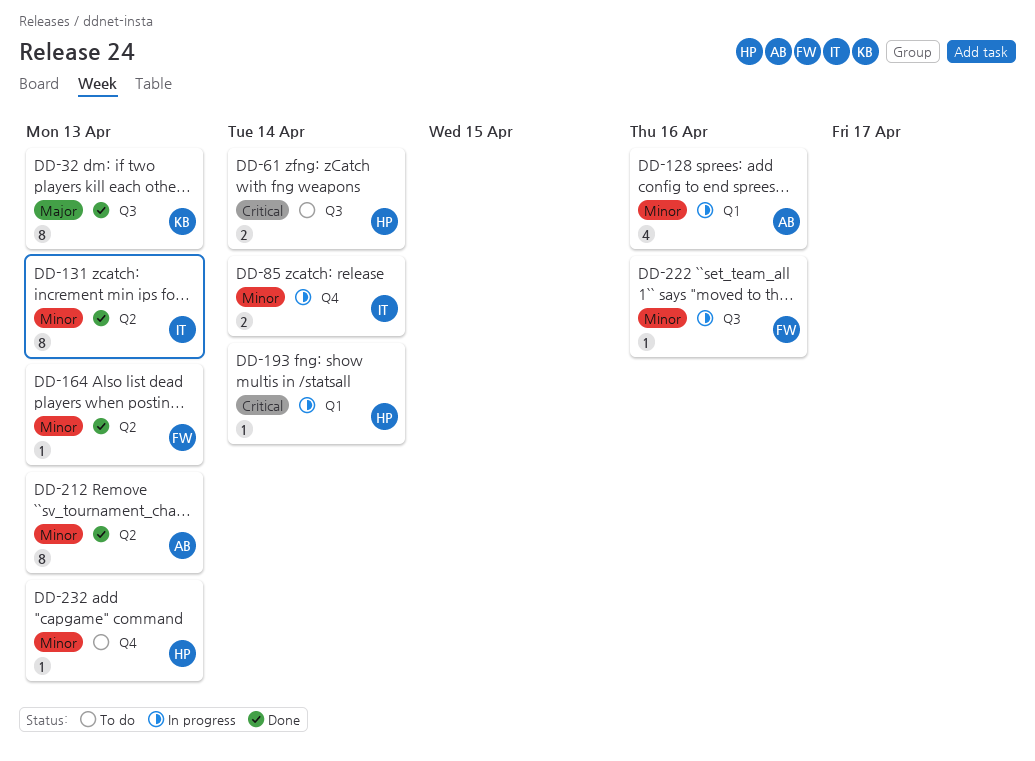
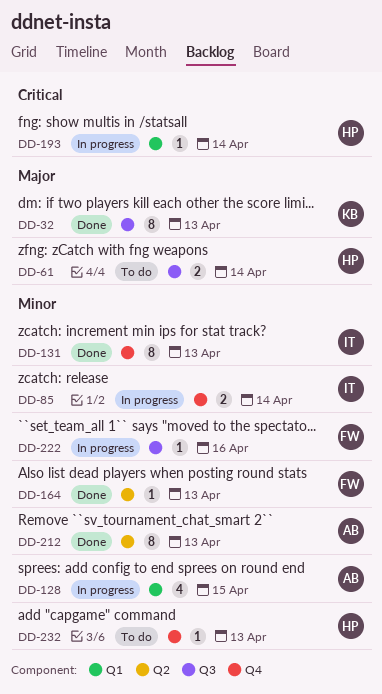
DD-61, priority: Critical -> Major
DD-128, due: Apr 16 -> Apr 15
DD-131, label: Q2 -> Q4

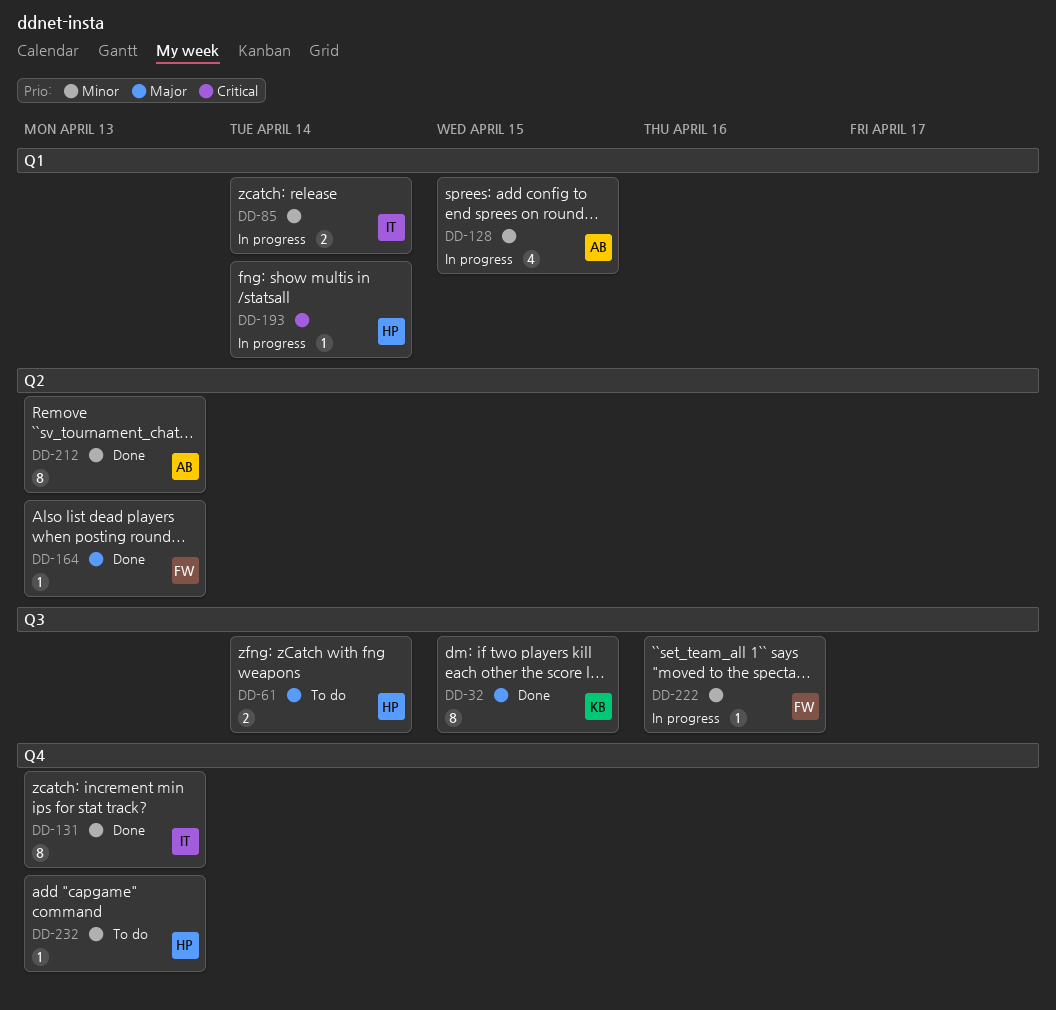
DD-32, due: Apr 13 -> Apr 15
DD-85, label: Q4 -> Q1
DD-164, priority: Minor -> Major

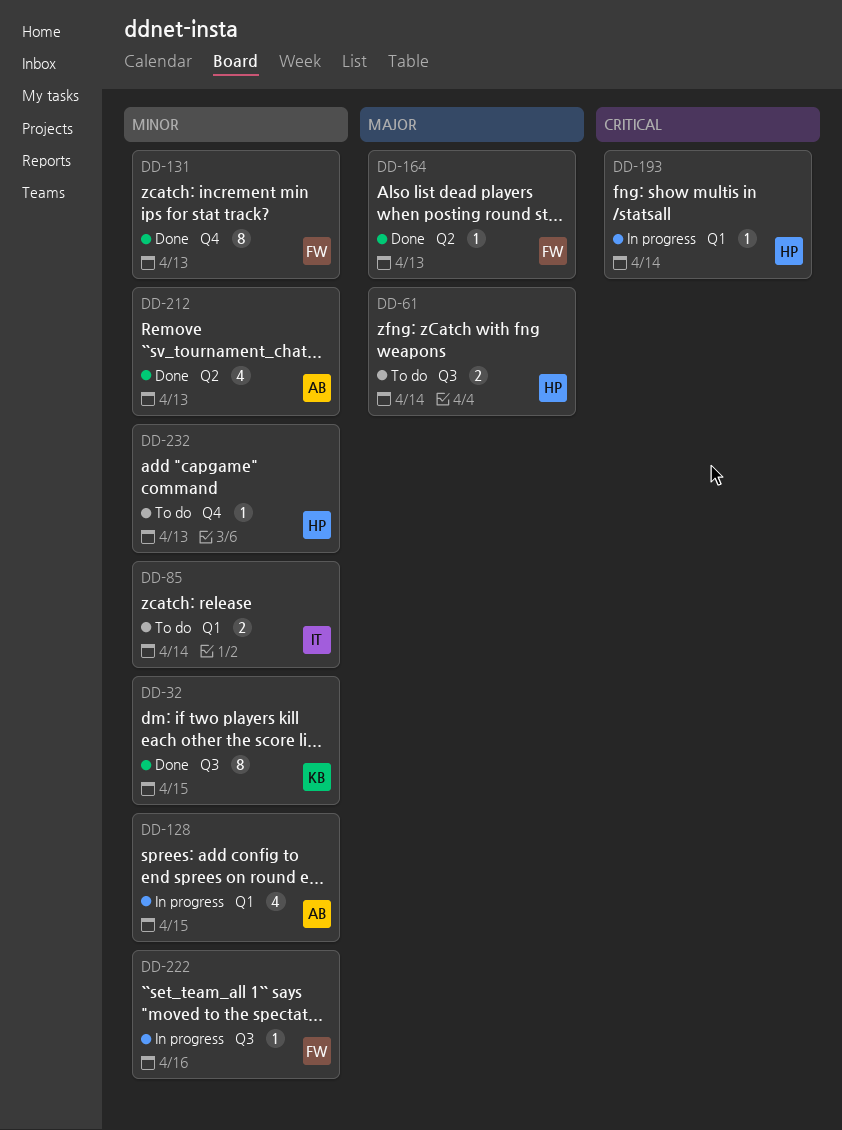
DD-32, priority: Major -> Minor
DD-85, status: In progress -> To do
DD-131, owner: IT -> FW
DD-212, estimate: 8 -> 4

